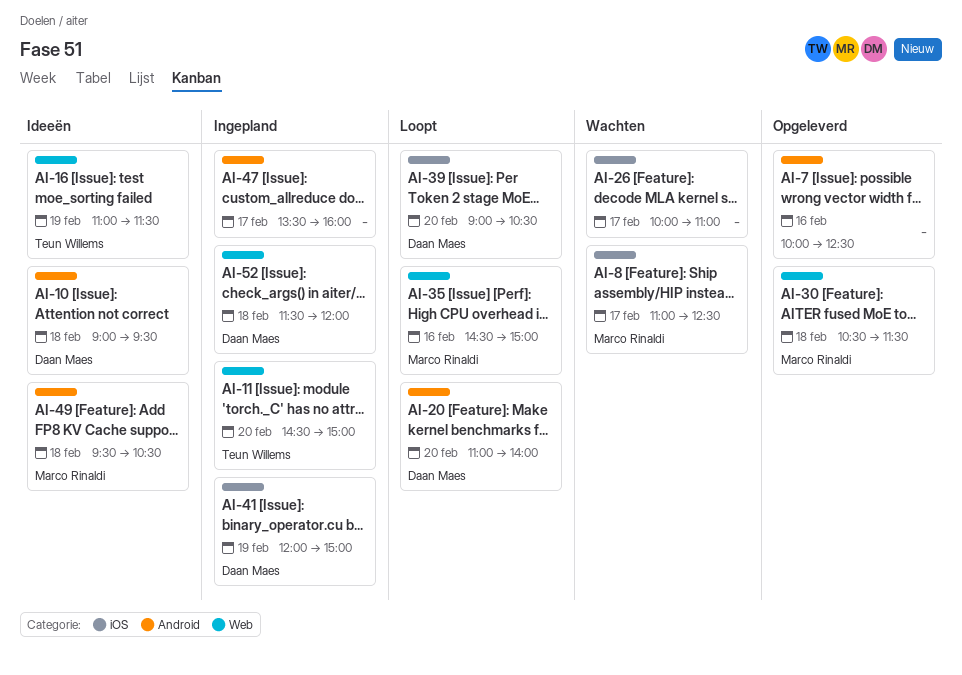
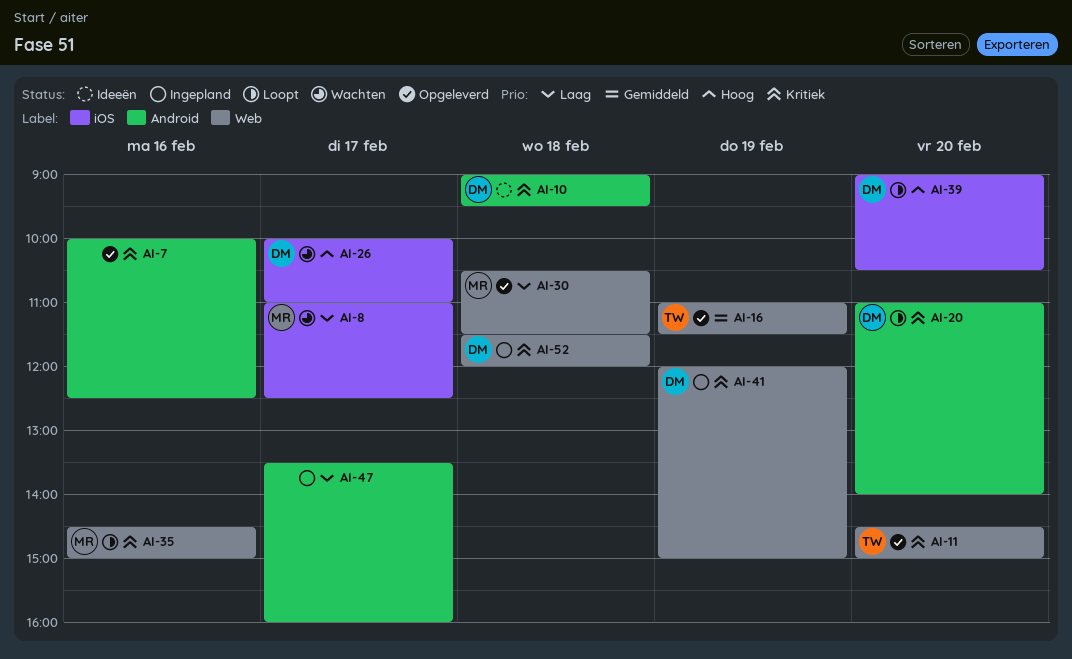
AI-11, status: Ingepland -> Opgeleverd
AI-16, status: Ideeën -> Opgeleverd
AI-26, owner: none -> Daan Maes
AI-41, label: iOS -> Web
AI-49: present -> none

